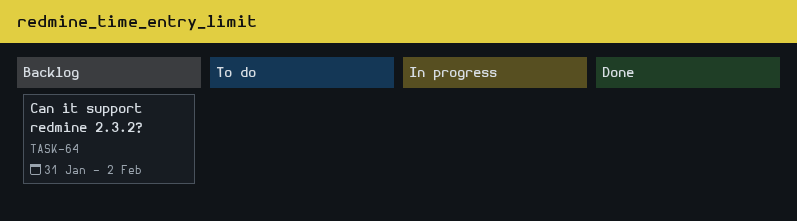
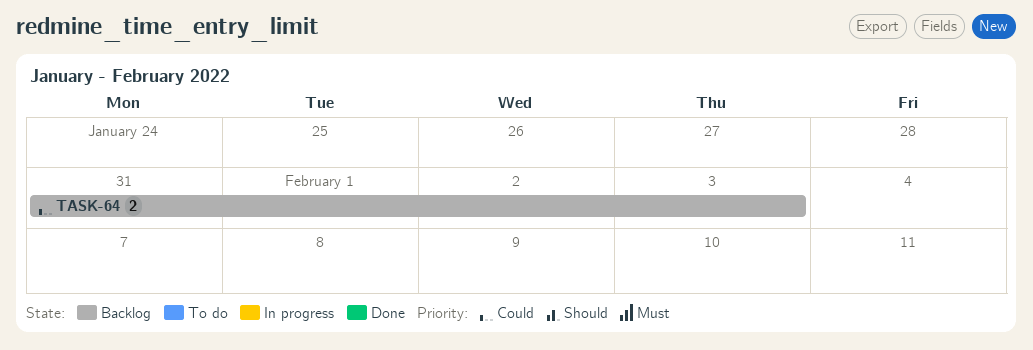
TASK-64, due: Feb 2 -> Feb 3

